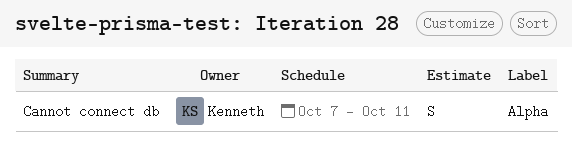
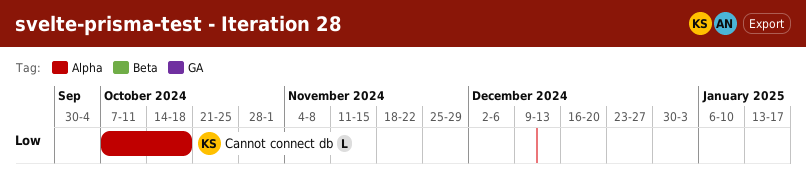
Cannot connect db, estimate: S -> L
Cannot connect db, due: Oct 11 -> Oct 18

